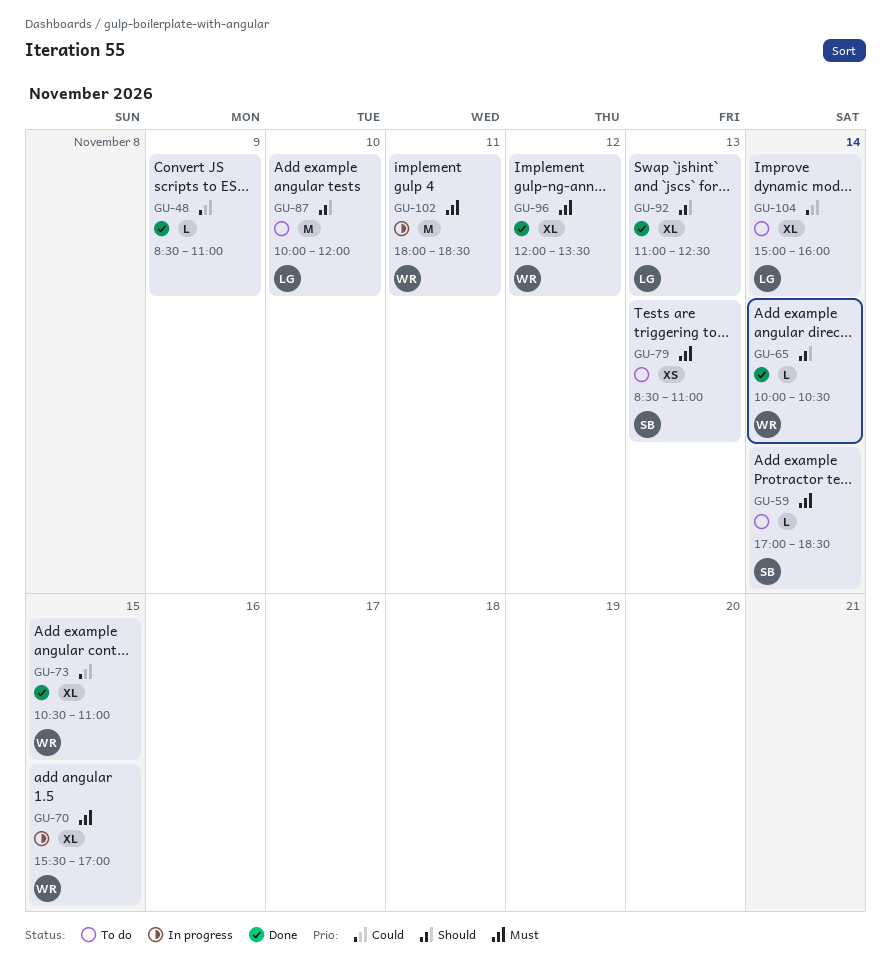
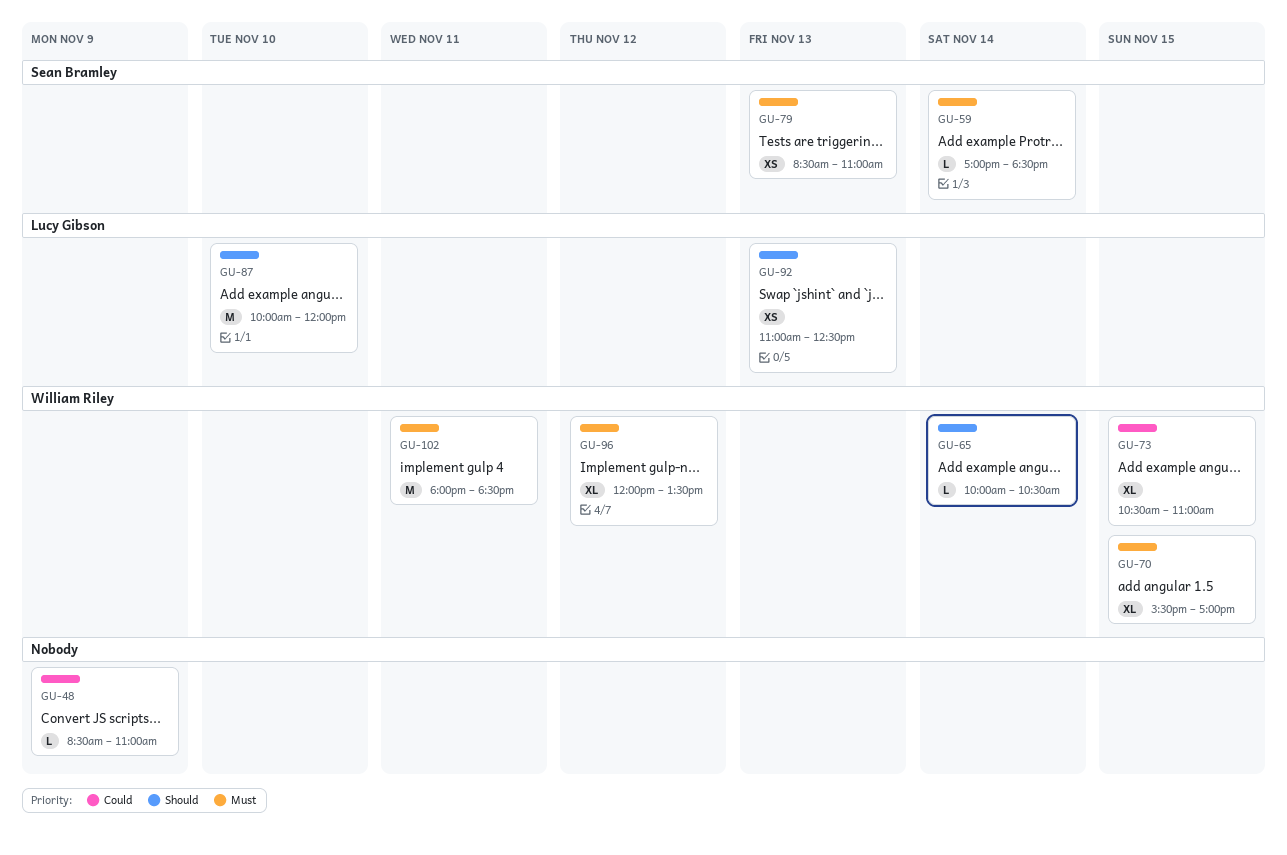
GU-92, estimate: XL -> XS
GU-104: present -> none

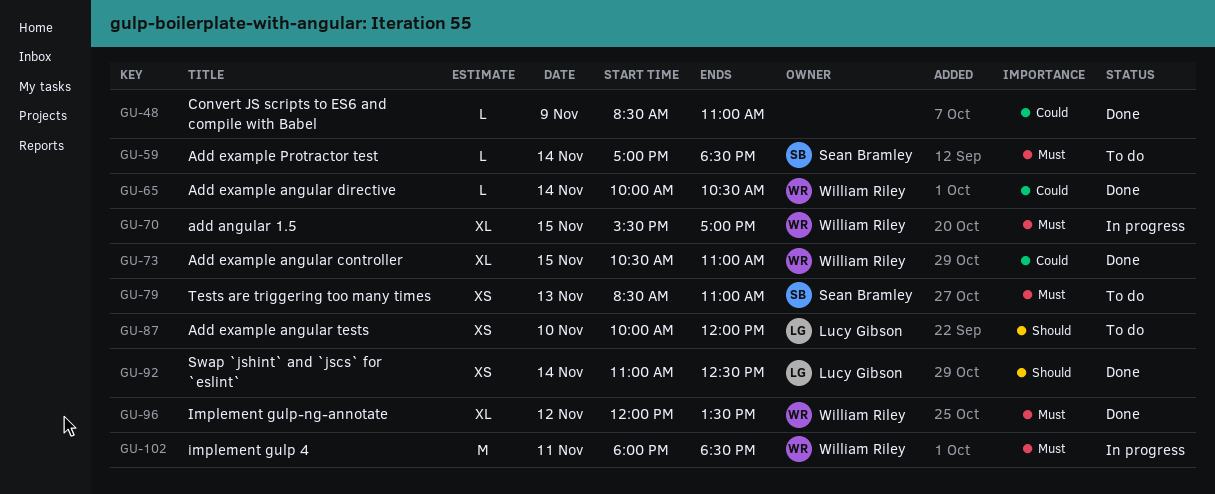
GU-65, priority: Should -> Could
GU-87, estimate: M -> XS
GU-92, day: Nov 13 -> Nov 14

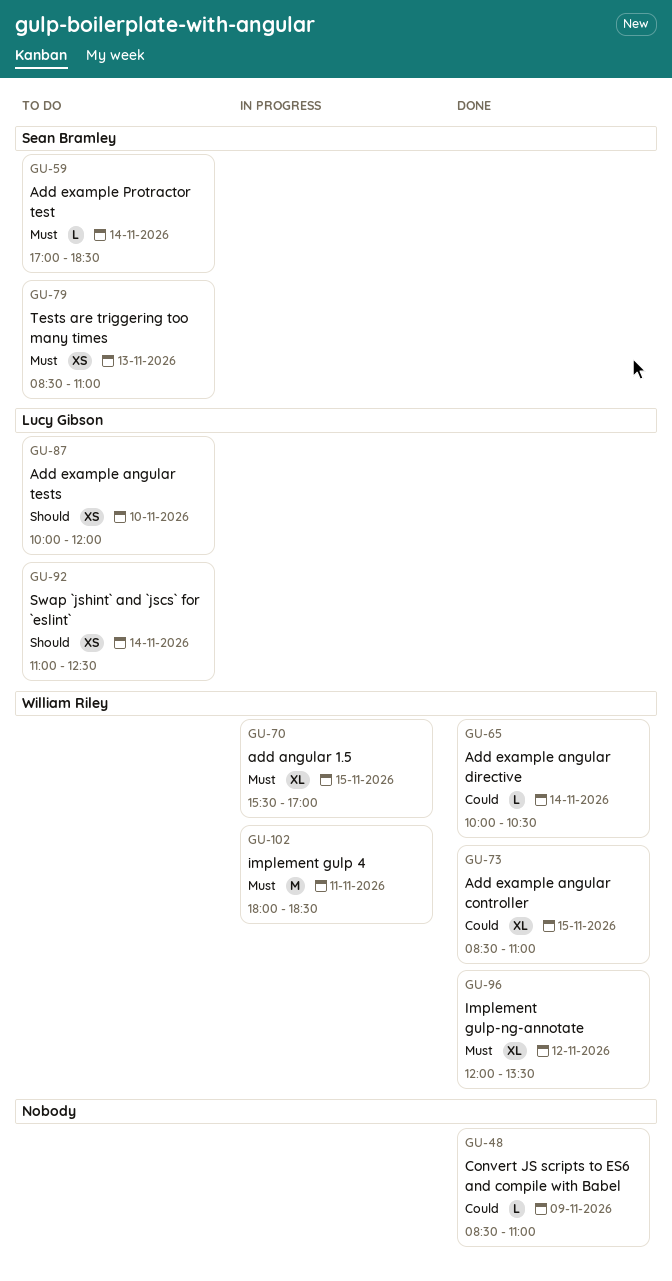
GU-73, begins: 10:30 -> 08:30
GU-92, status: Done -> To do

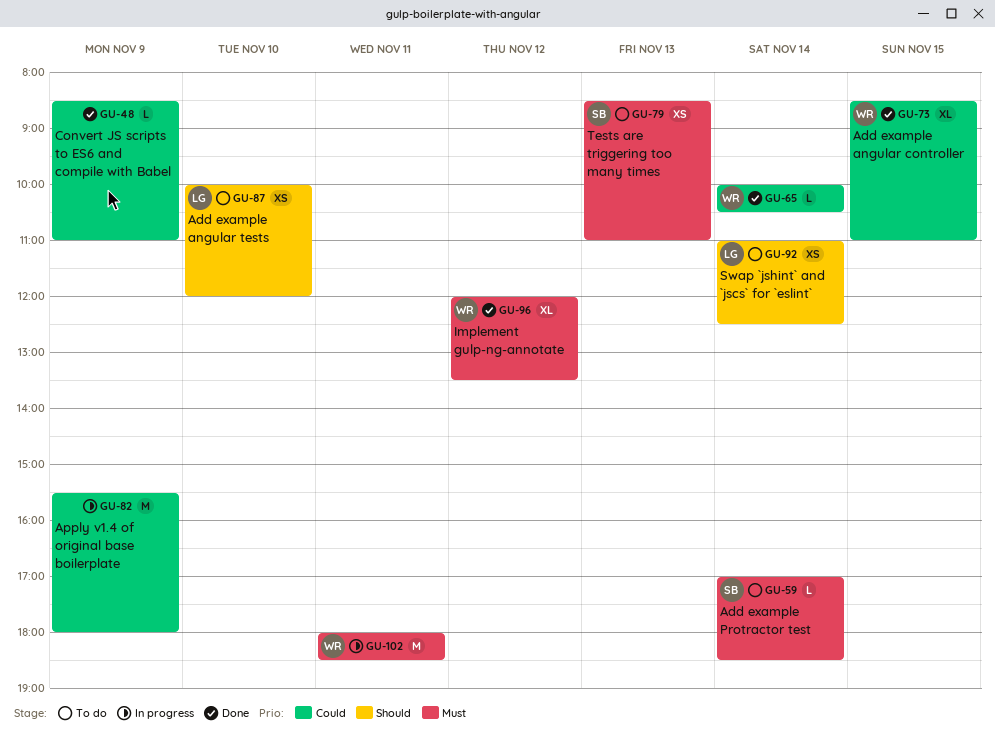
GU-70: present -> none
GU-82: none -> present

